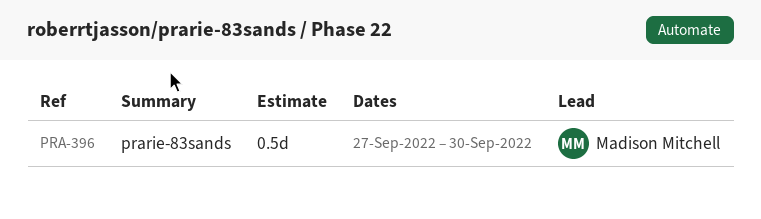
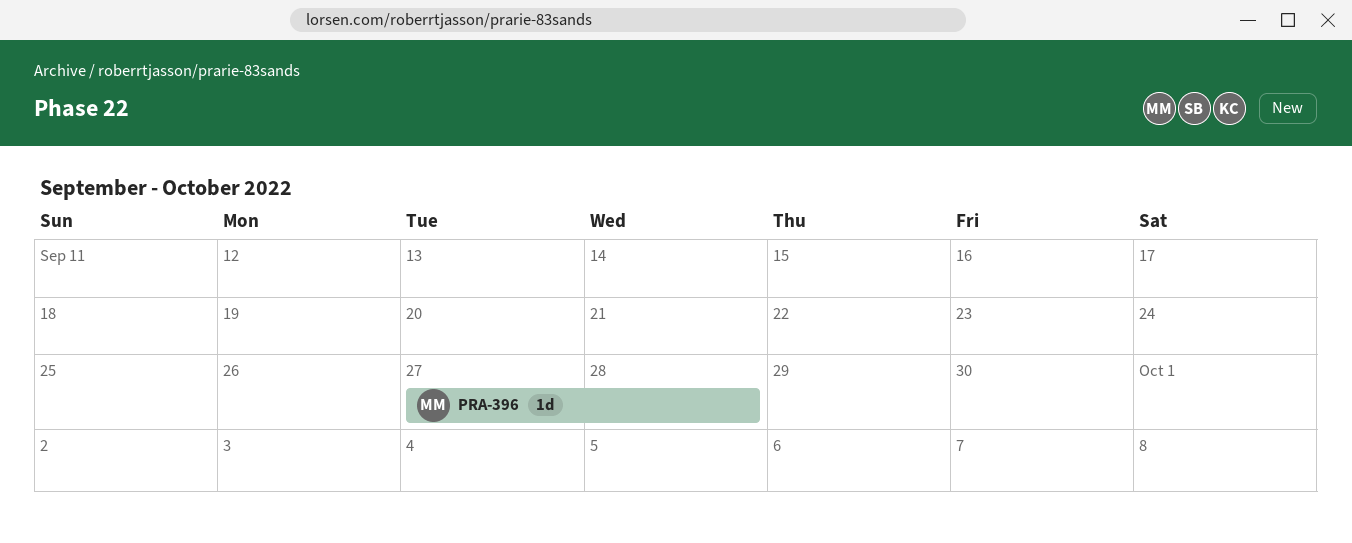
PRA-396, estimate: 0.5d -> 1d
PRA-396, due: Sep 30 -> Sep 28

